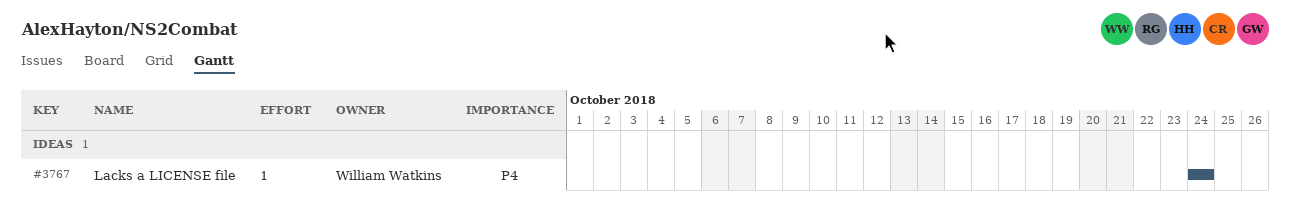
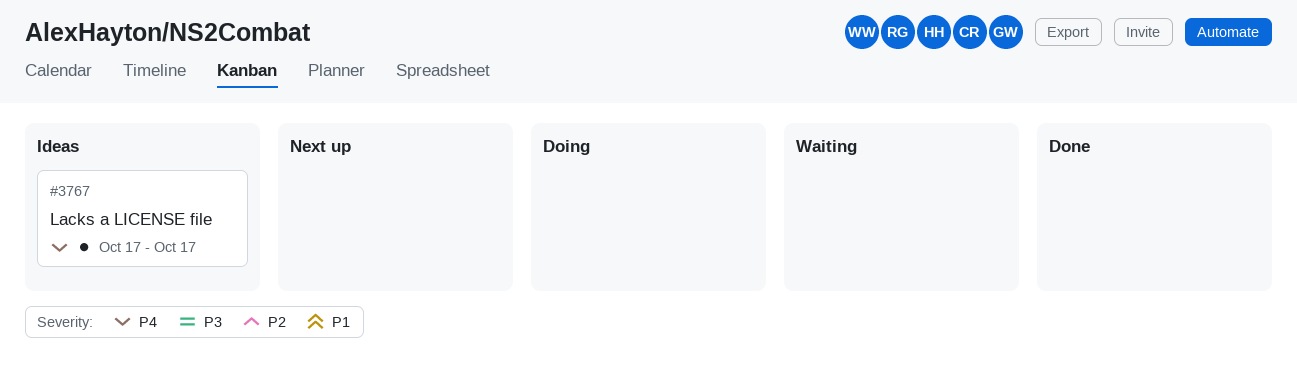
#3767, start: Oct 24 -> Oct 17
#3767, due: Oct 24 -> Oct 17

